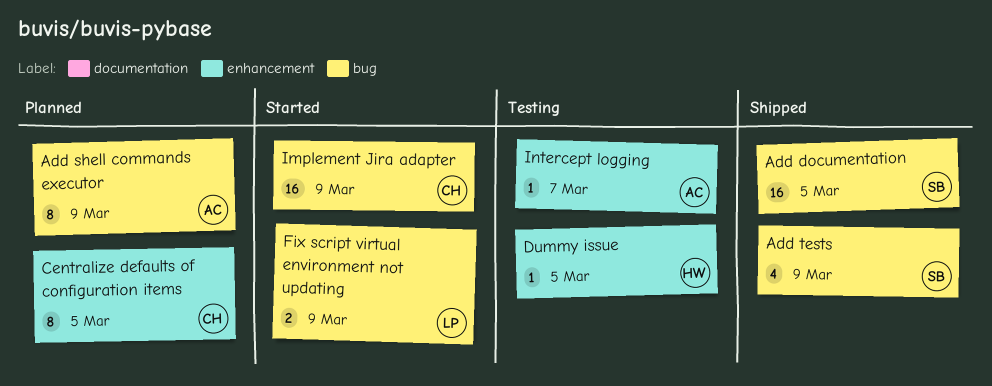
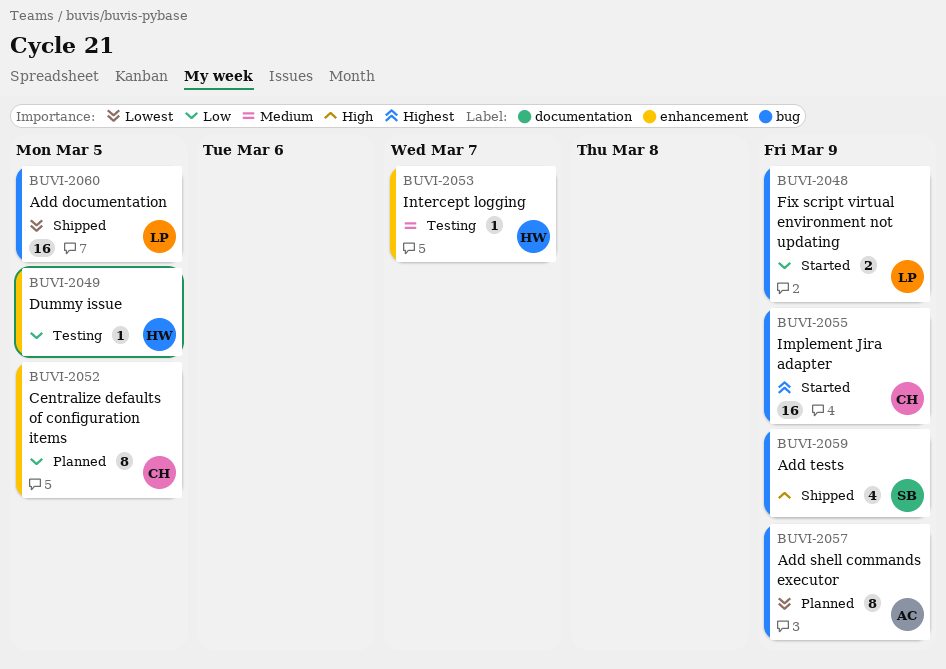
Add documentation, owner: SB -> LP
Intercept logging, owner: AC -> HW

